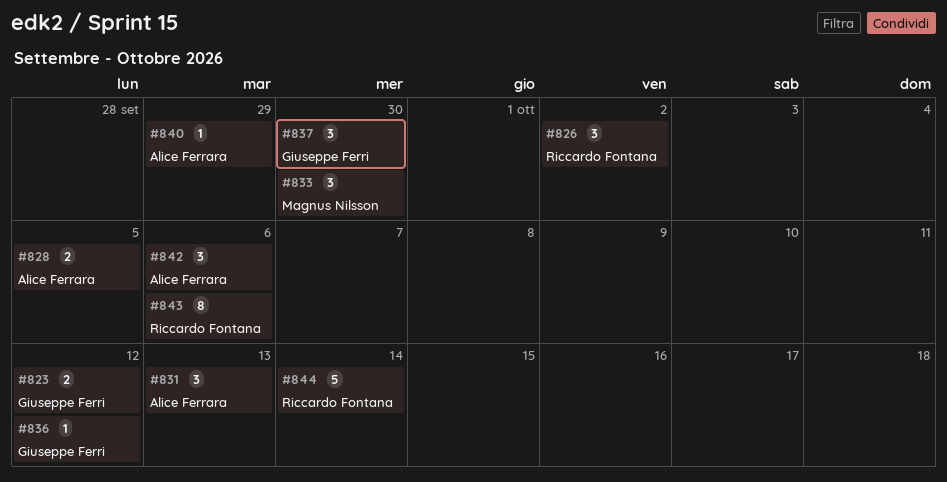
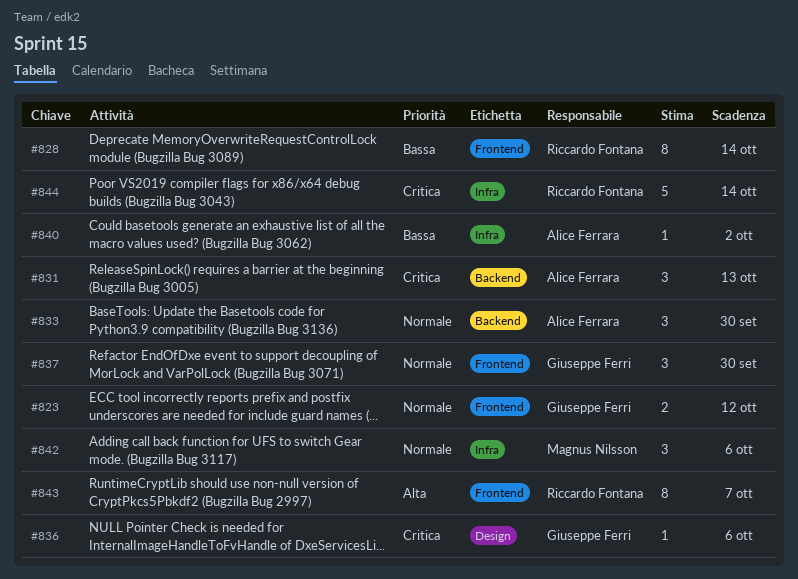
#826: present -> none
#828, owner: Alice Ferrara -> Riccardo Fontana
#828, estimate: 2 -> 8
#828, due: Oct 5 -> Oct 14
#833, owner: Magnus Nilsson -> Alice Ferrara
#836, due: Oct 12 -> Oct 6
#840, due: Sep 29 -> Oct 2
#842, owner: Alice Ferrara -> Magnus Nilsson
#843, due: Oct 6 -> Oct 7

